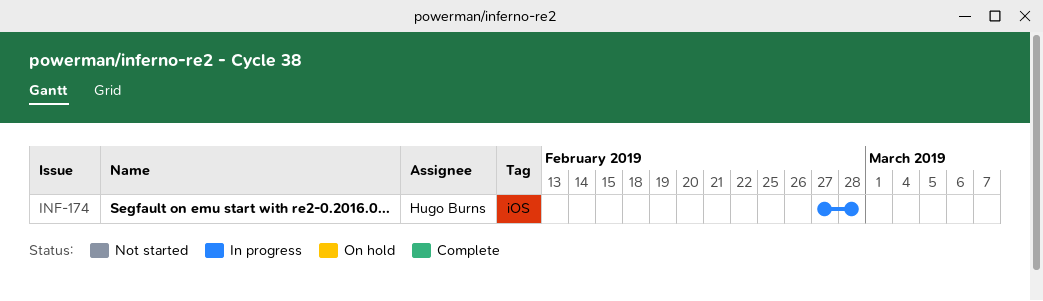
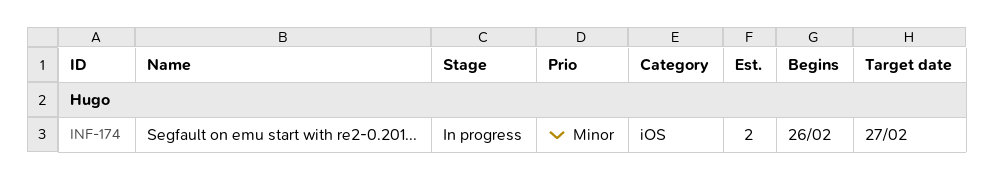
INF-174, start: Feb 27 -> Feb 26
INF-174, due: Feb 28 -> Feb 27

